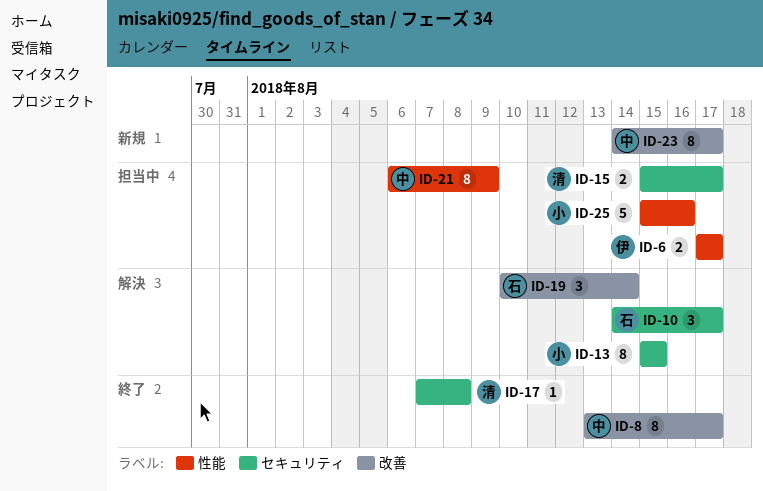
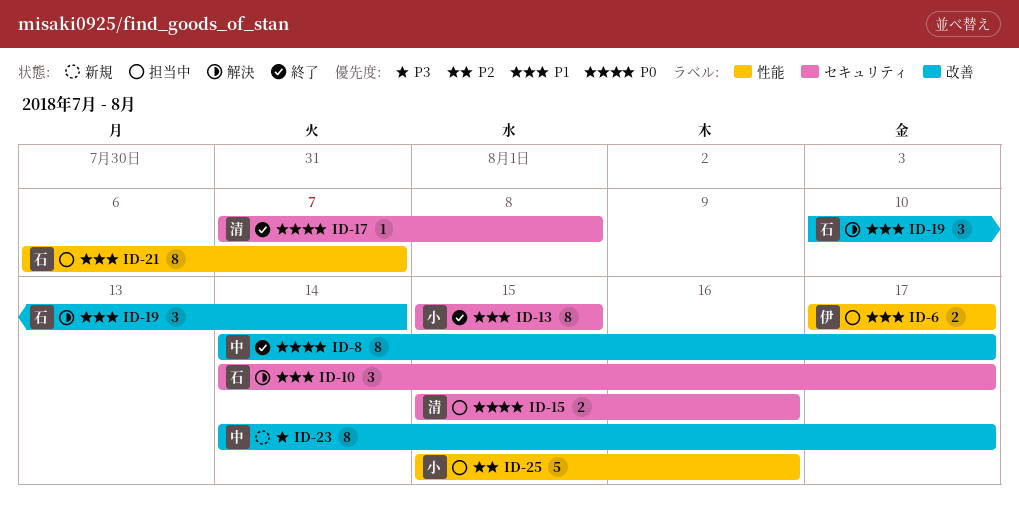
ID-8, start: Aug 13 -> Aug 14
ID-13, status: 解決 -> 終了
ID-15, due: Aug 17 -> Aug 16
ID-21, owner: 中 -> 石
ID-21, due: Aug 9 -> Aug 7

